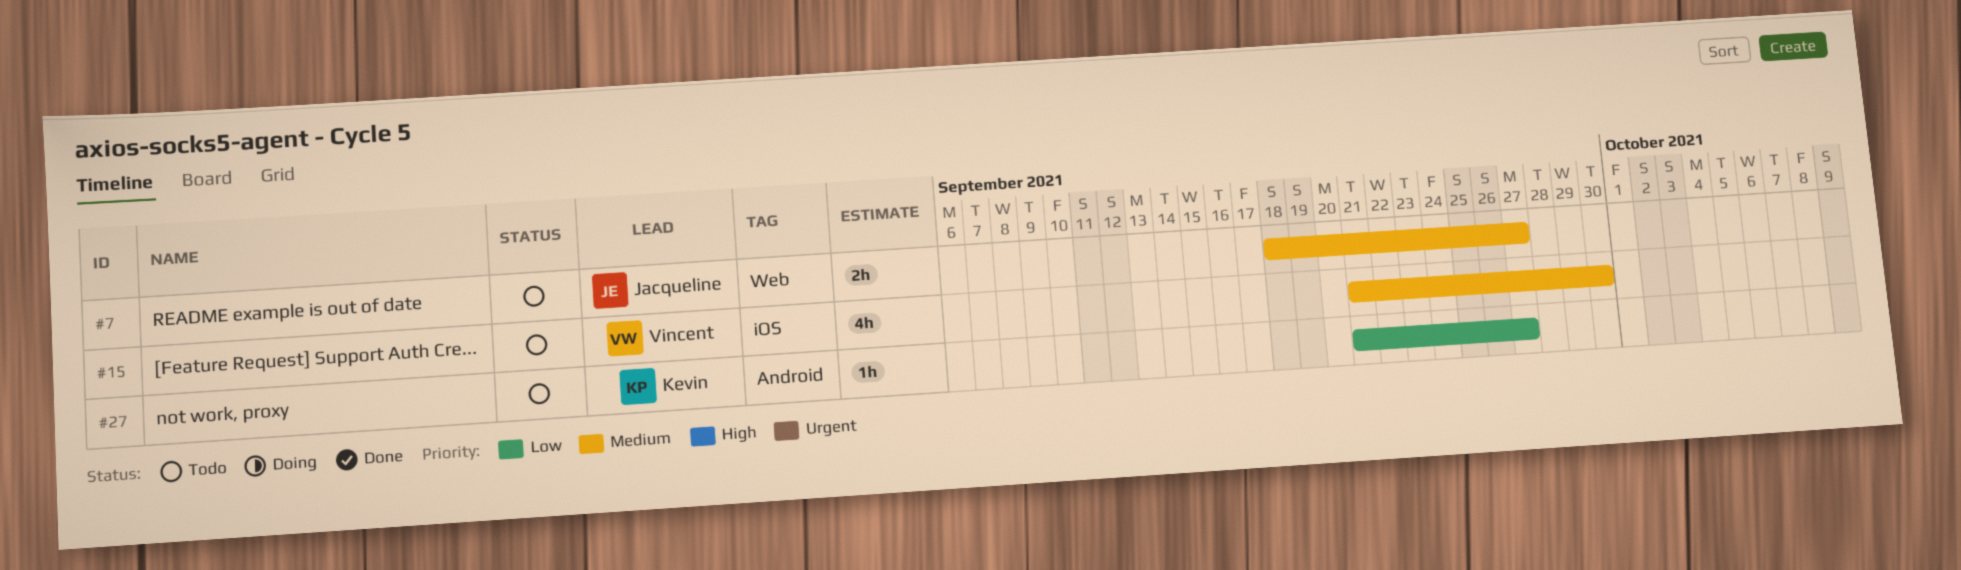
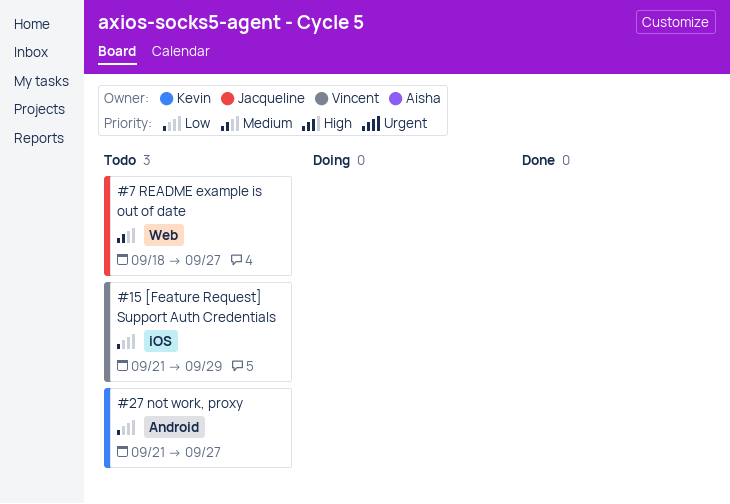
#15, priority: Medium -> Low
#15, due: Sep 30 -> Sep 29

